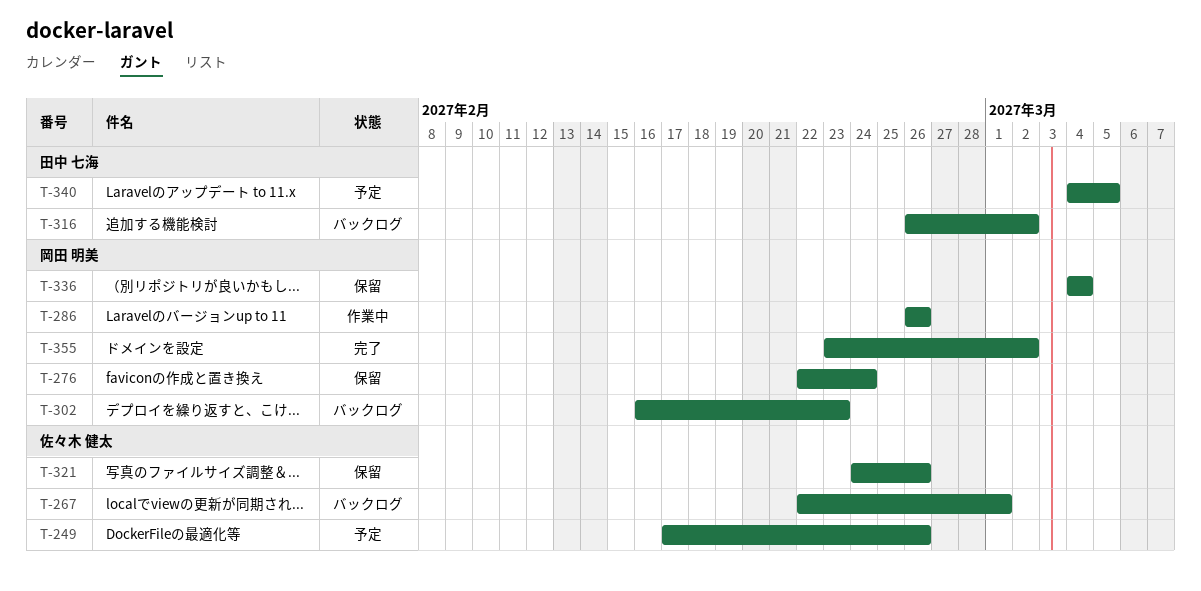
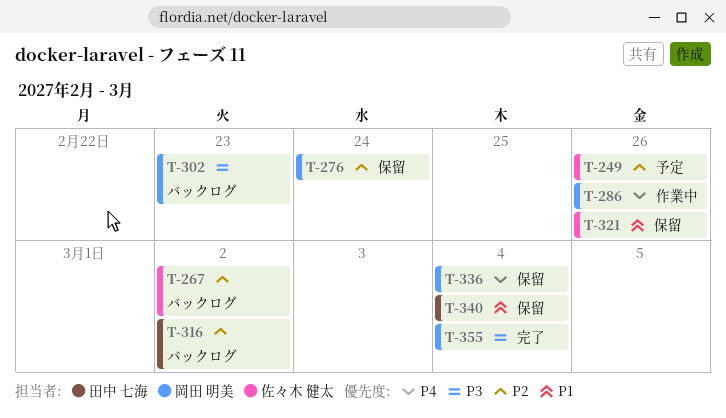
T-267, due: Mar 1 -> Mar 2
T-340, status: 予定 -> 保留
T-340, due: Mar 5 -> Mar 4
T-355, due: Mar 2 -> Mar 4

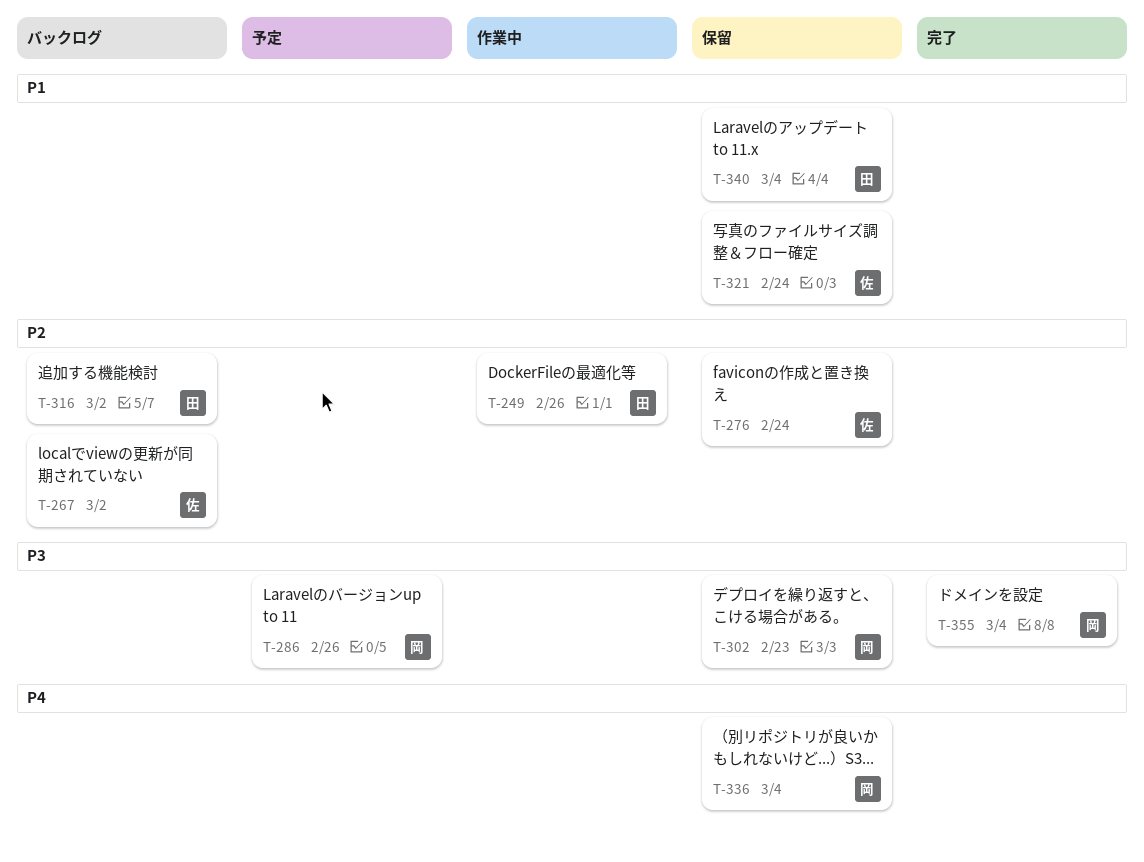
T-249, status: 予定 -> 作業中
T-249, owner: 佐々木 健太 -> 田中 七海
T-276, owner: 岡田 明美 -> 佐々木 健太
T-286, status: 作業中 -> 予定
T-286, priority: P4 -> P3
T-302, status: バックログ -> 保留
T-321, due: Feb 26 -> Feb 24

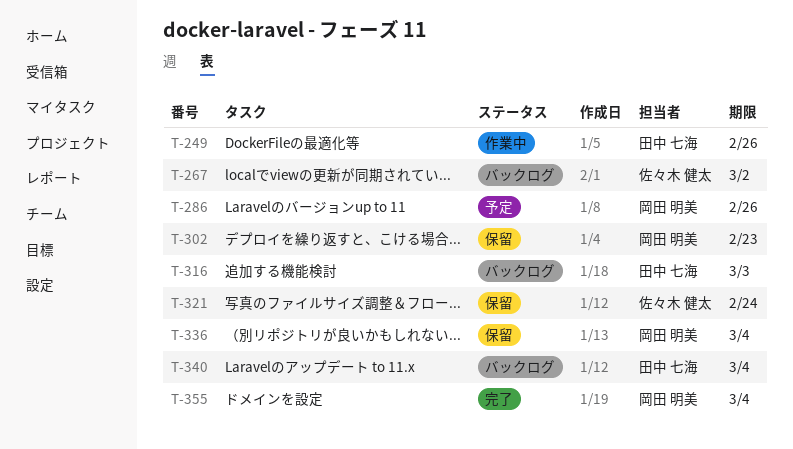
T-276: present -> none
T-316, due: Mar 2 -> Mar 3
T-340, status: 保留 -> バックログ

